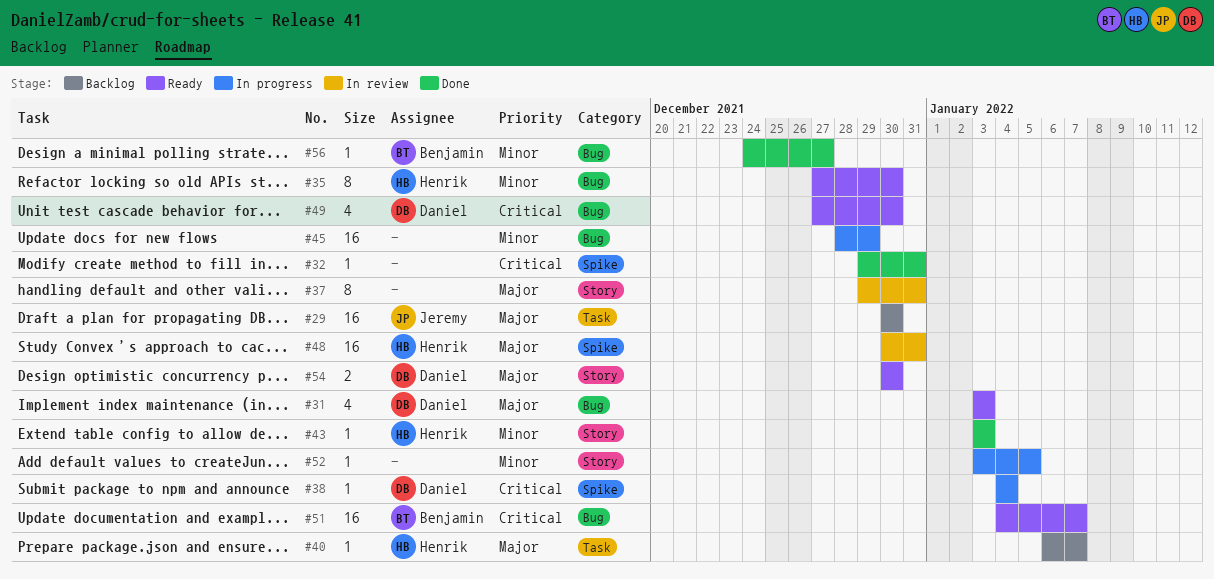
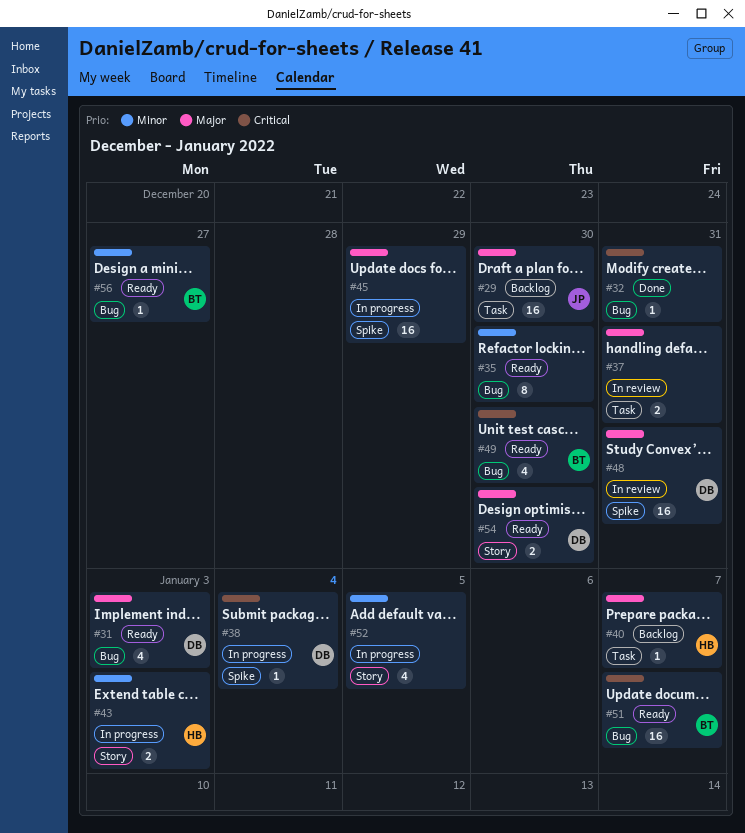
#32, label: Spike -> Bug
#35, owner: Henrik -> none
#37, label: Story -> Task
#37, estimate: 8 -> 2
#43, status: Done -> In progress
#43, estimate: 1 -> 2
#45, priority: Minor -> Major
#45, label: Bug -> Spike
#48, owner: Henrik -> Daniel
#49, owner: Daniel -> Benjamin
#52, estimate: 1 -> 4
#56, status: Done -> Ready

